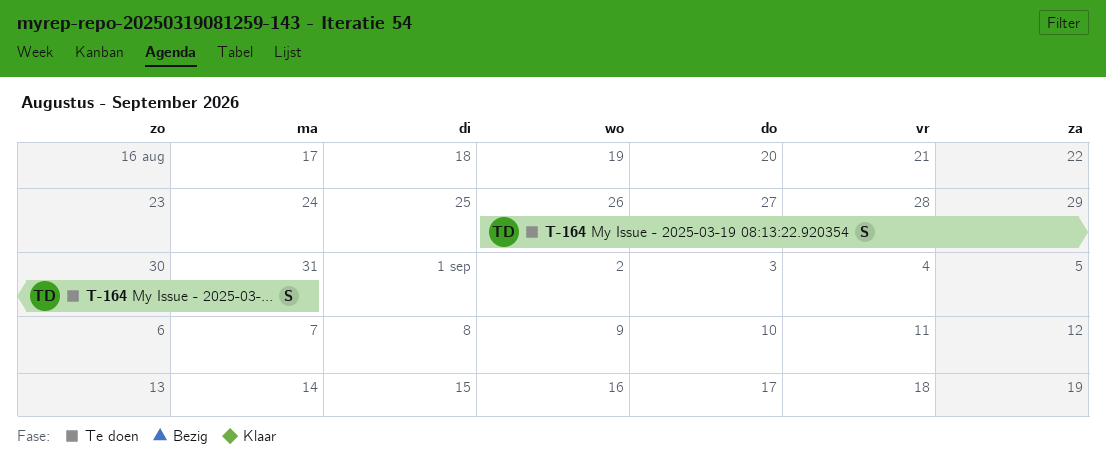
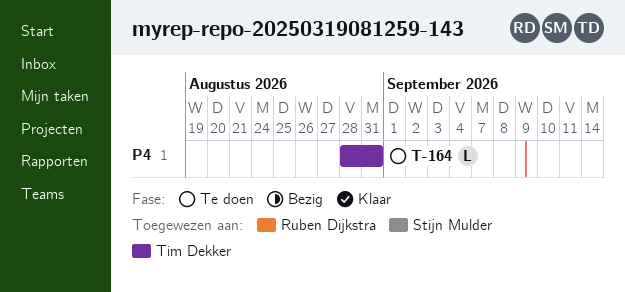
T-164, estimate: S -> L
T-164, start: Aug 26 -> Aug 28

